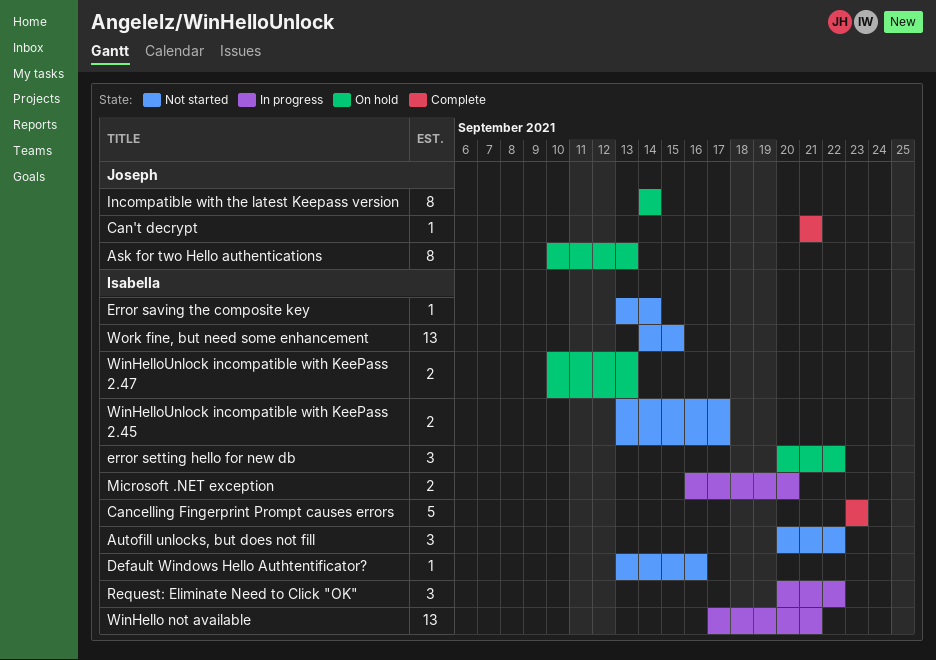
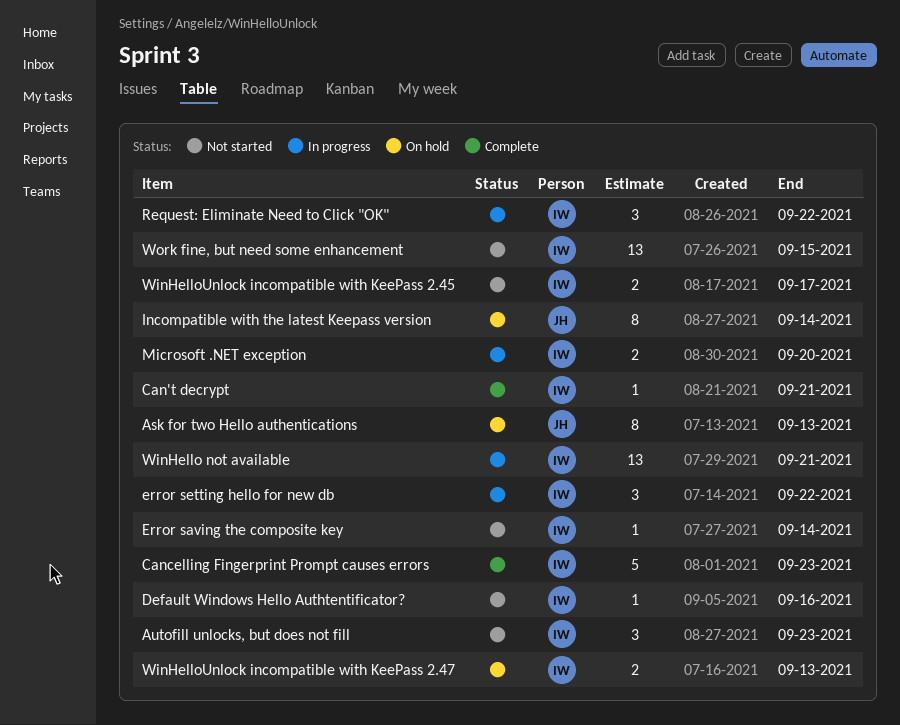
Autofill unlocks, but does not fill, due: Sep 22 -> Sep 23
Can't decrypt, owner: Joseph -> Isabella
error setting hello for new db, status: On hold -> In progress

